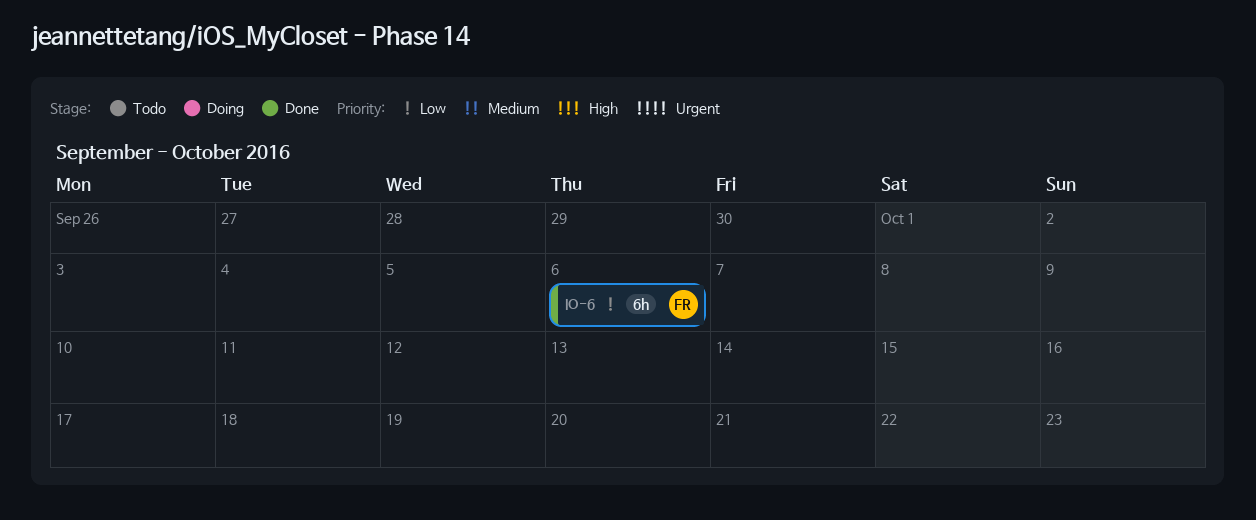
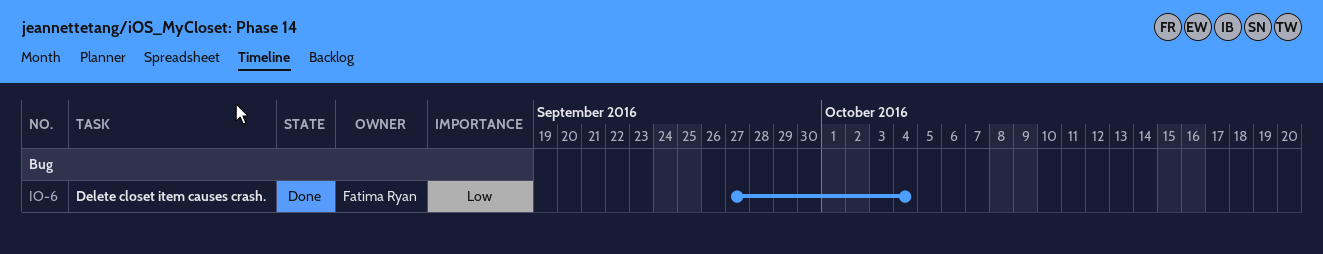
IO-6, due: Oct 6 -> Oct 4

